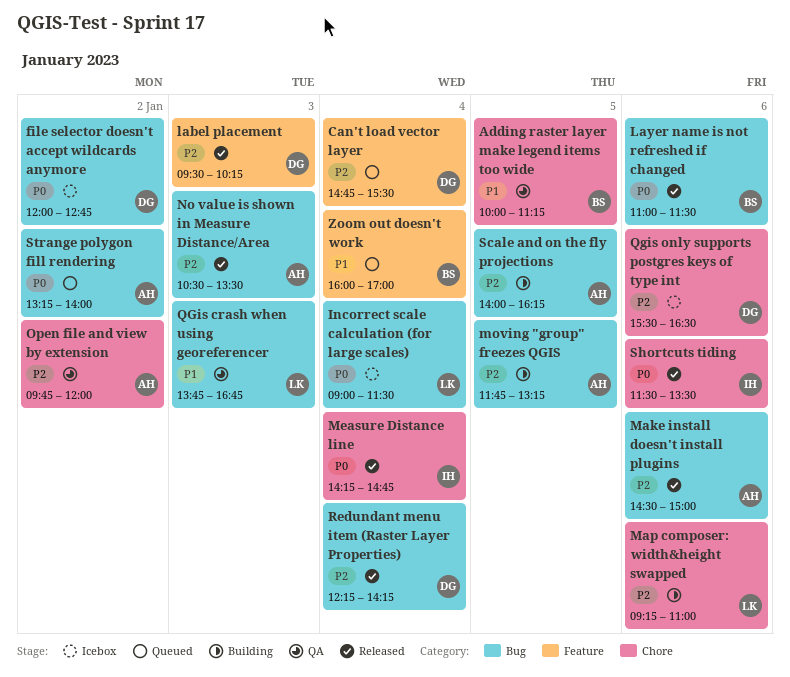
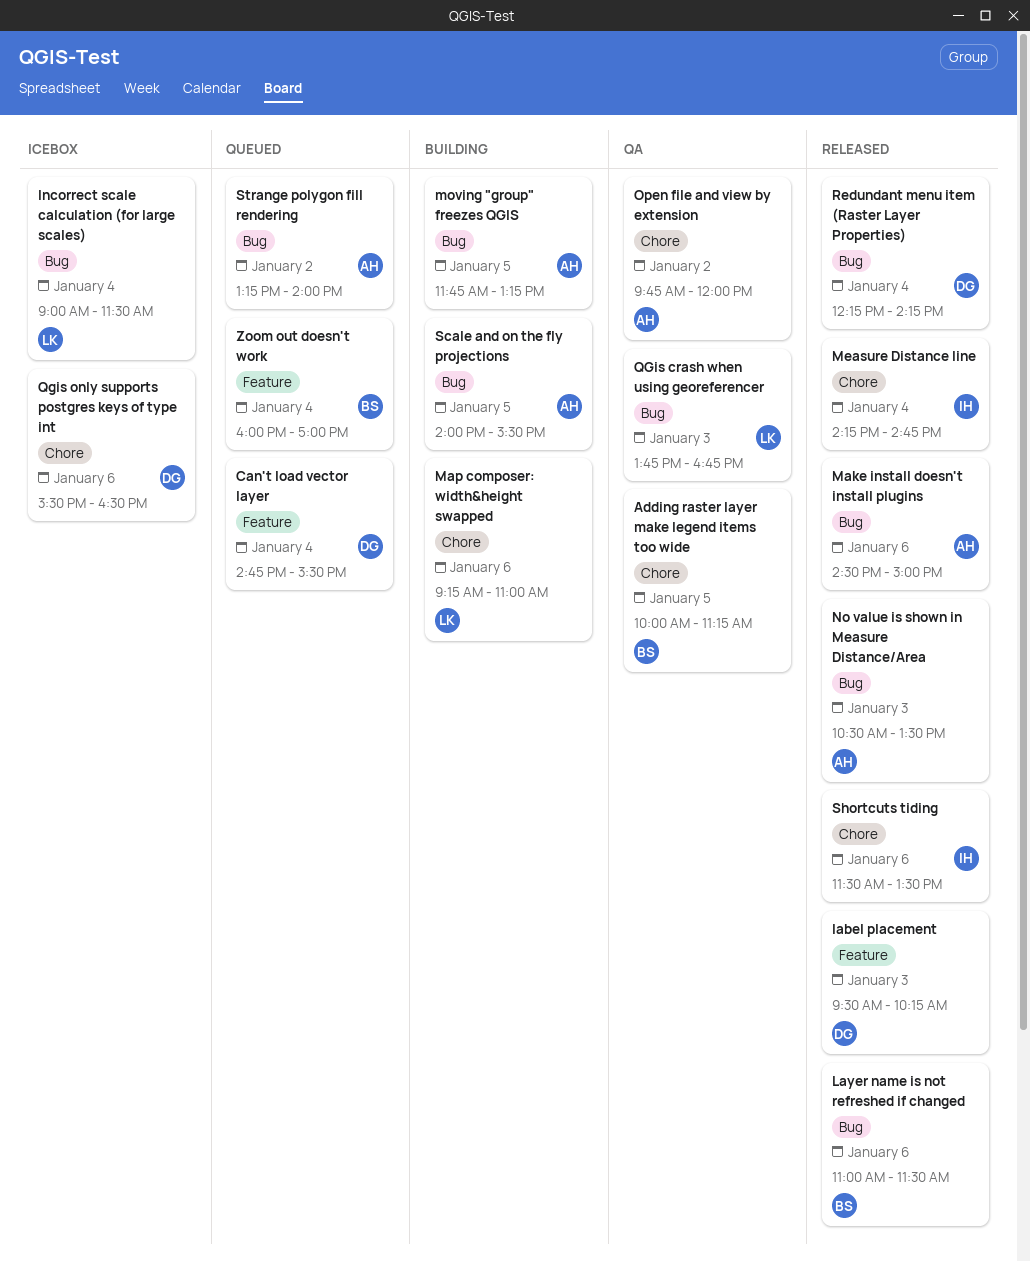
file selector doesn't accept wildcards anymore: present -> none
Scale and on the fly projections, ends: 16:15 -> 15:30

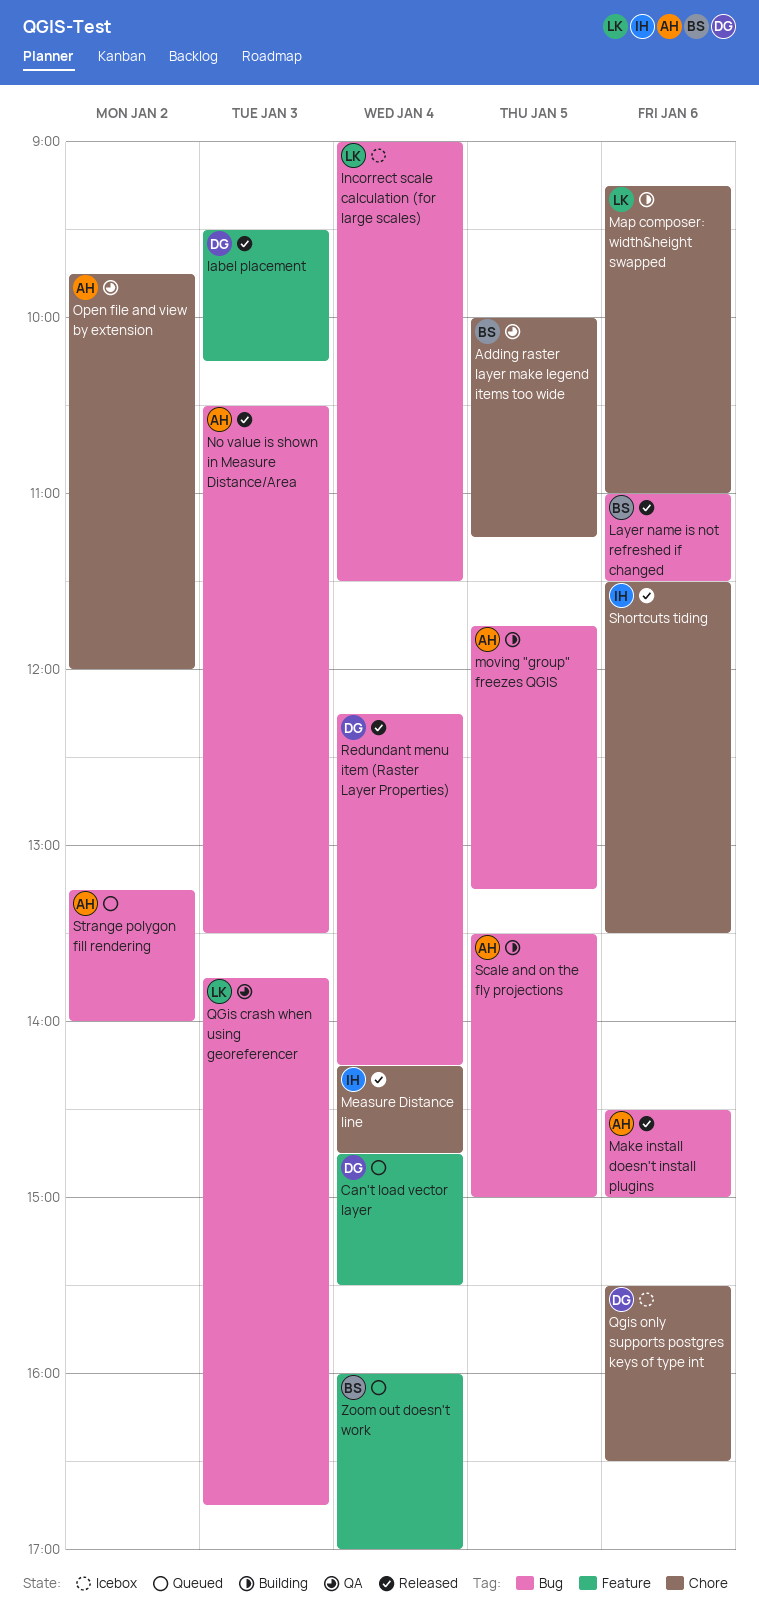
Scale and on the fly projections, begins: 14:00 -> 13:30
Scale and on the fly projections, ends: 15:30 -> 15:00

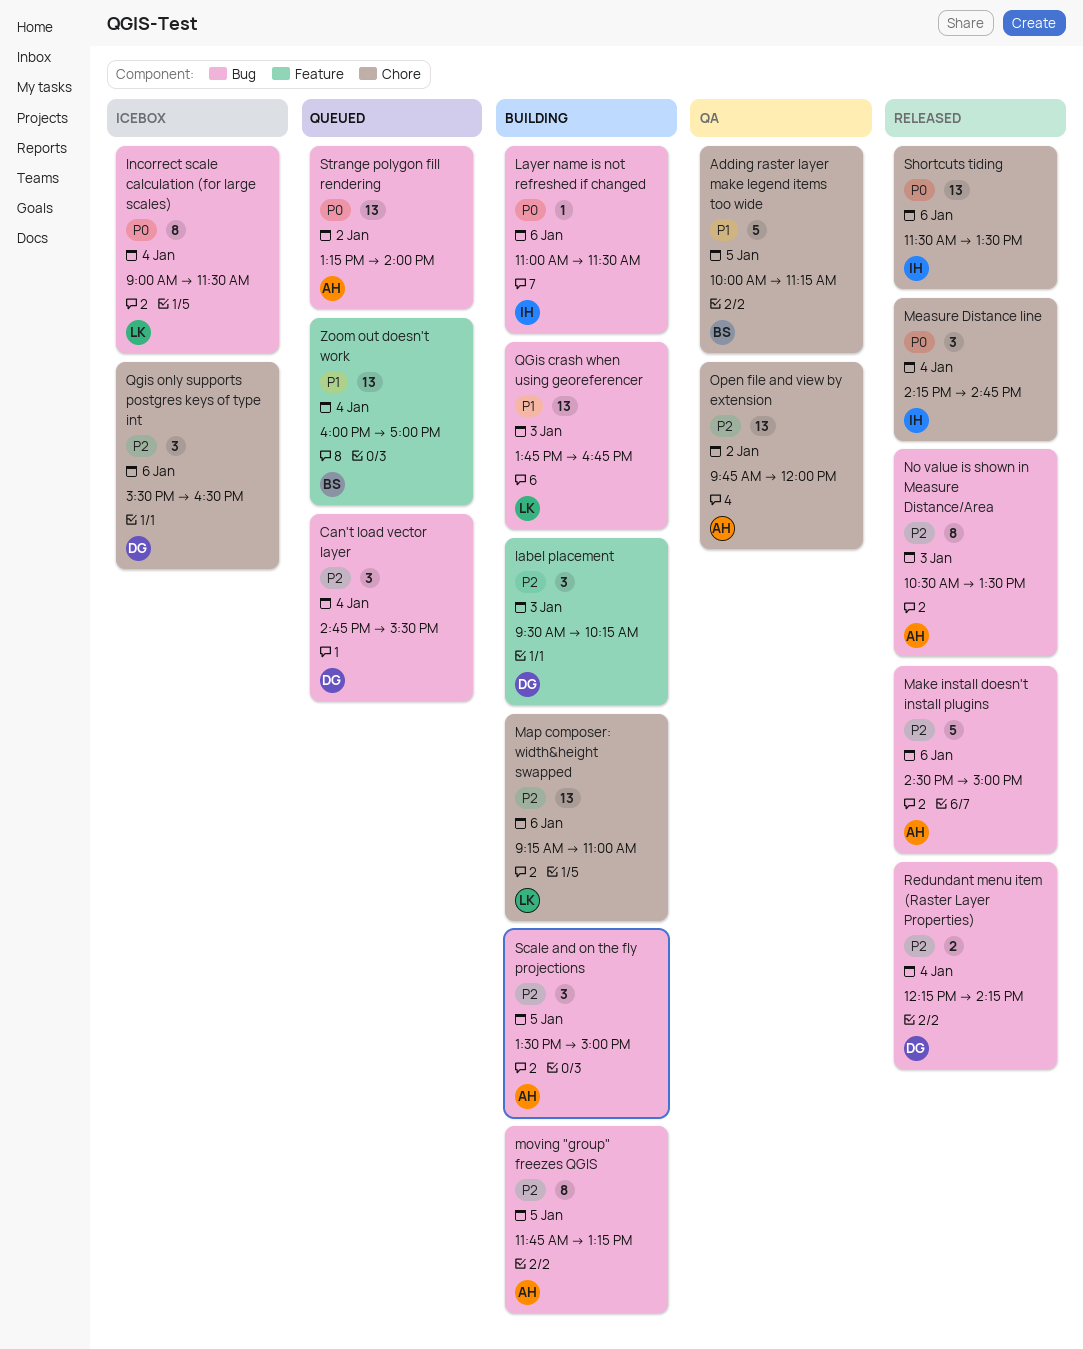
Can't load vector layer, label: Feature -> Bug
label placement, status: Released -> Building
Layer name is not refreshed if changed, status: Released -> Building
Layer name is not refreshed if changed, owner: BS -> IH
QGis crash when using georeferencer, status: QA -> Building

